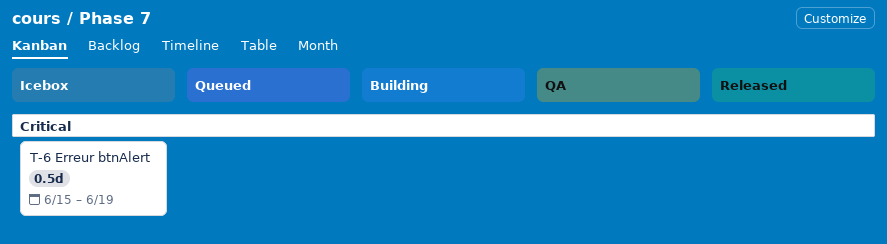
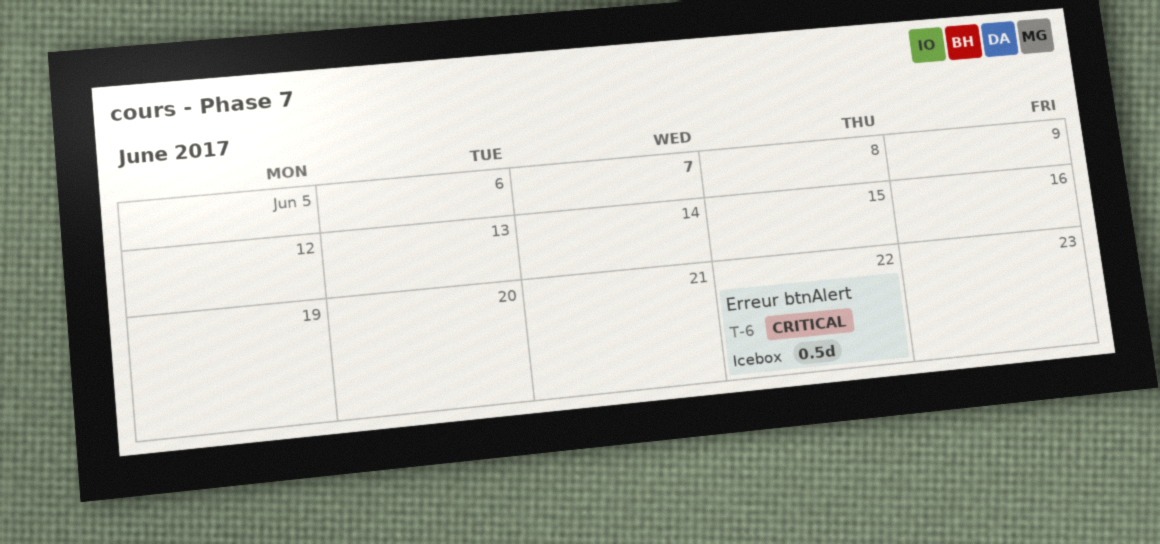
T-6, due: Jun 19 -> Jun 22

